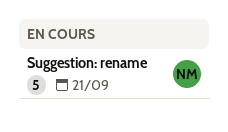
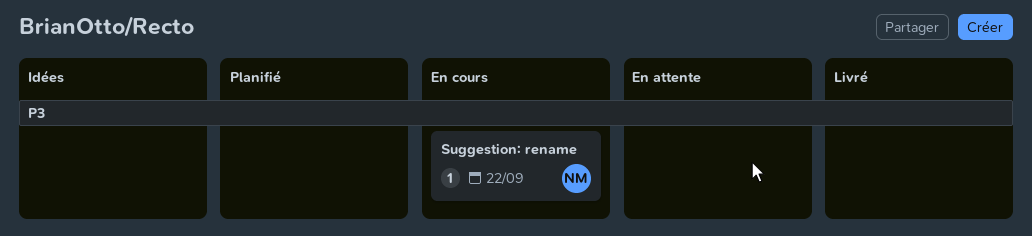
Suggestion: rename, estimate: 5 -> 1
Suggestion: rename, due: Sep 21 -> Sep 22

